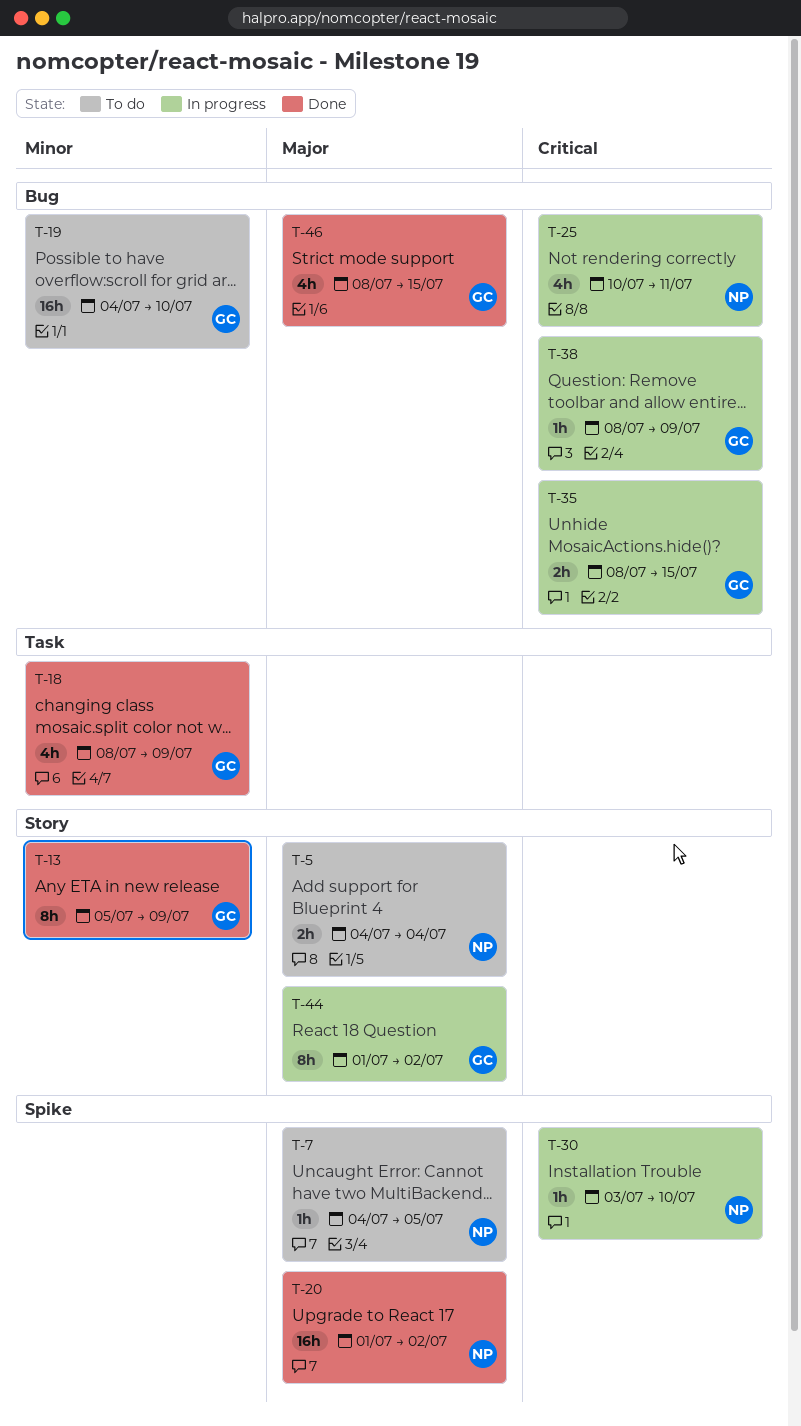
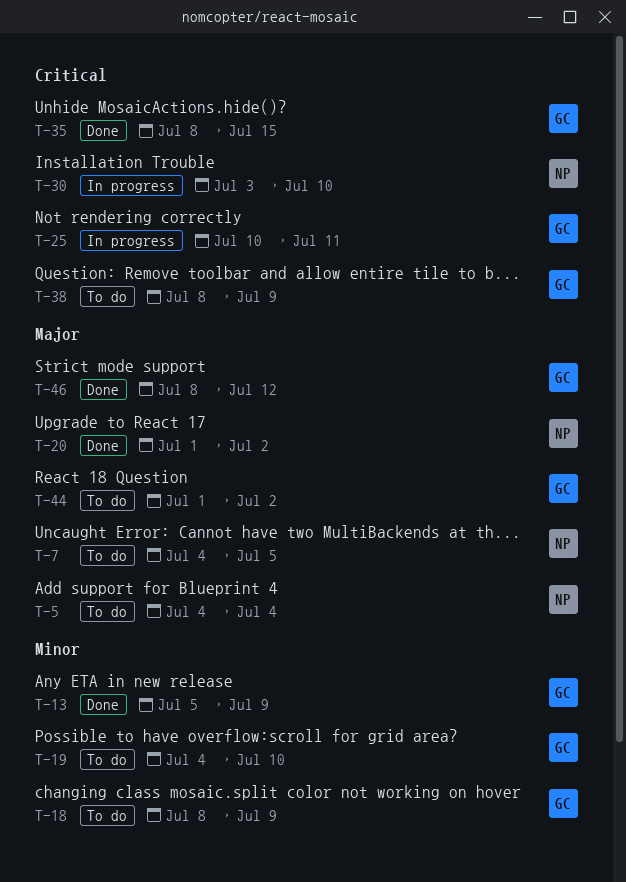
T-18, status: Done -> To do
T-25, owner: NP -> GC
T-35, status: In progress -> Done
T-38, status: In progress -> To do
T-44, status: In progress -> To do
T-46, due: Jul 15 -> Jul 12

